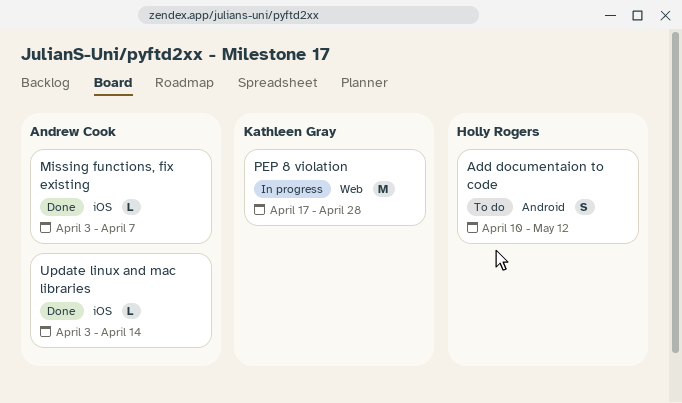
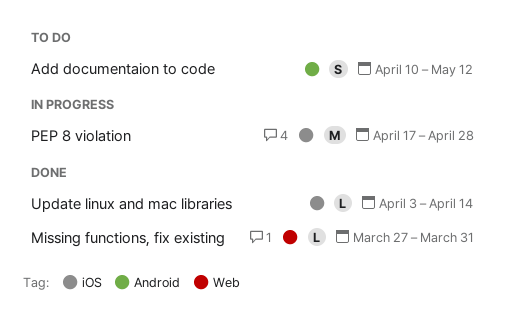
Missing functions, fix existing, label: iOS -> Web
Missing functions, fix existing, start: Apr 3 -> Mar 27
Missing functions, fix existing, due: Apr 7 -> Mar 31
PEP 8 violation, label: Web -> iOS

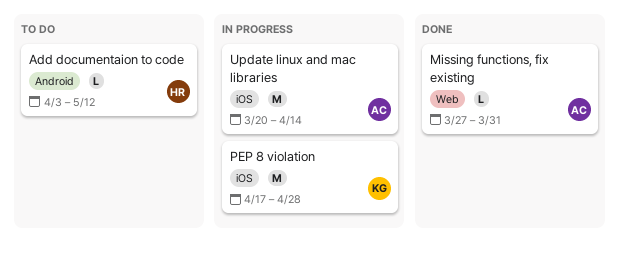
Add documentaion to code, estimate: S -> L
Add documentaion to code, start: Apr 10 -> Apr 3
Update linux and mac libraries, status: Done -> In progress
Update linux and mac libraries, estimate: L -> M
Update linux and mac libraries, start: Apr 3 -> Mar 20

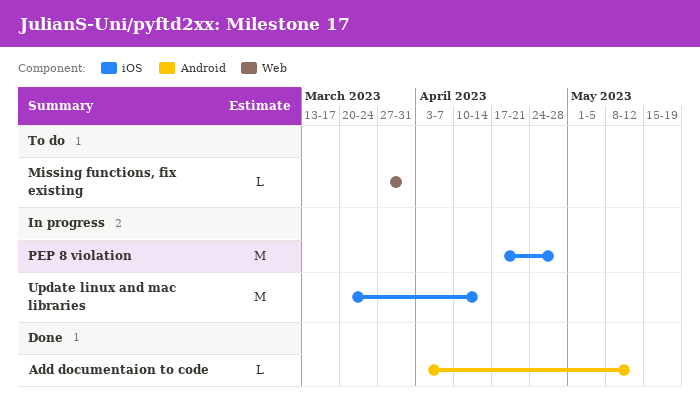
Add documentaion to code, status: To do -> Done
Missing functions, fix existing, status: Done -> To do

